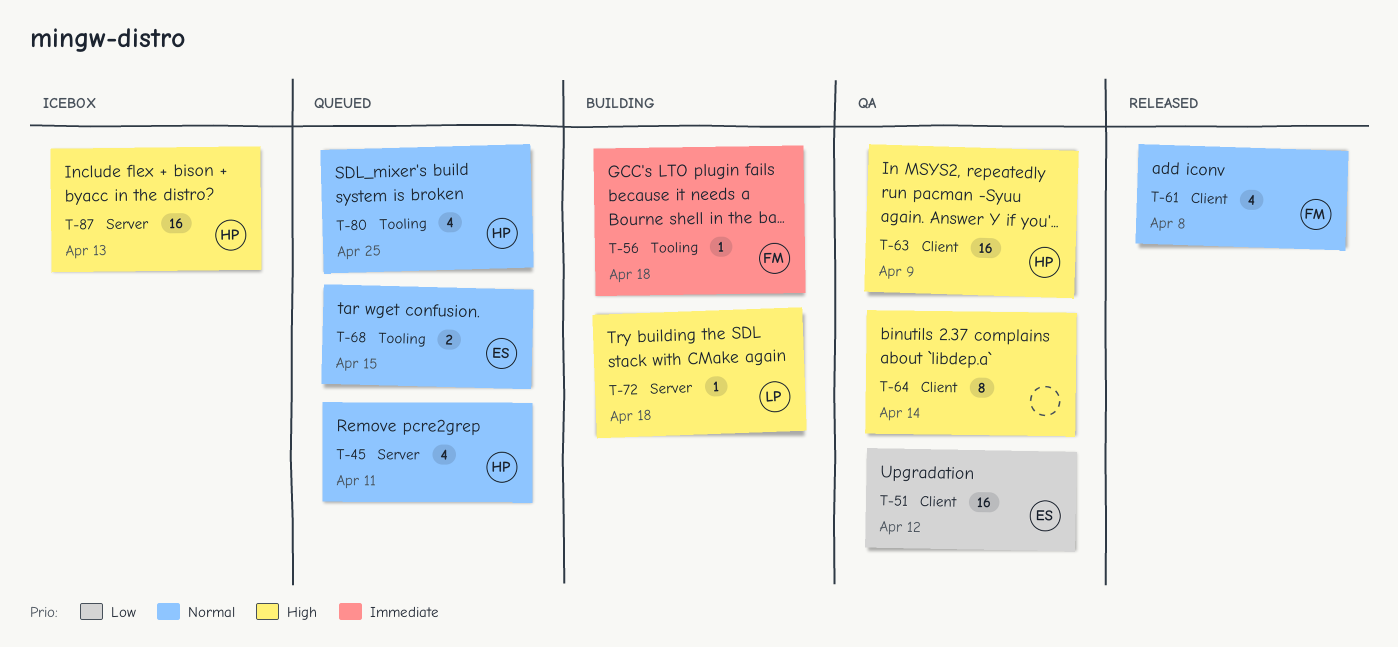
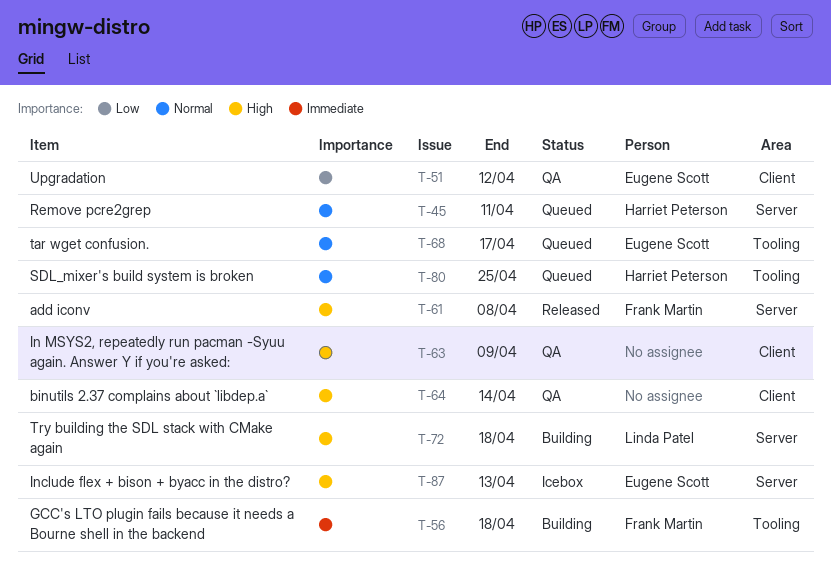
T-61, priority: Normal -> High
T-61, label: Client -> Server
T-63, owner: Harriet Peterson -> none
T-68, due: Apr 15 -> Apr 17
T-87, owner: Harriet Peterson -> Eugene Scott

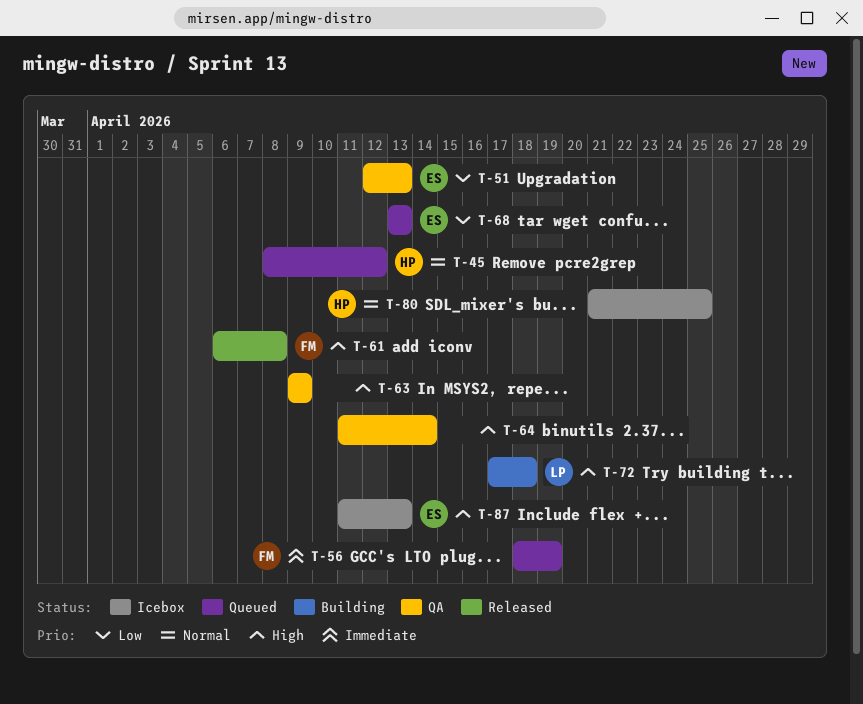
T-45, due: Apr 11 -> Apr 12
T-51, due: Apr 12 -> Apr 13
T-56, status: Building -> Queued
T-56, due: Apr 18 -> Apr 19
T-68, priority: Normal -> Low
T-68, due: Apr 17 -> Apr 13
T-80, status: Queued -> Icebox

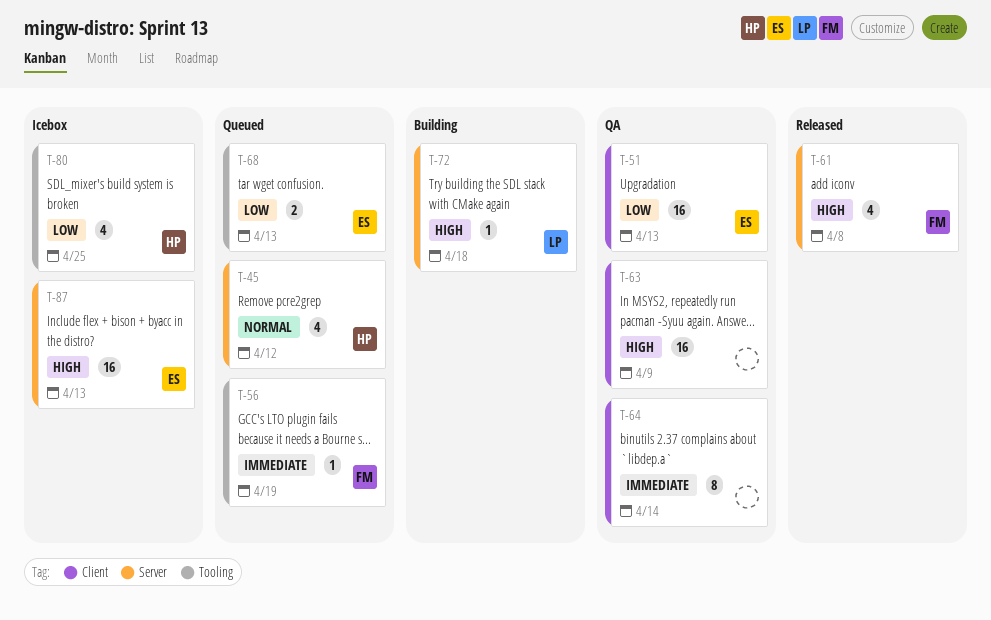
T-64, priority: High -> Immediate
T-80, priority: Normal -> Low

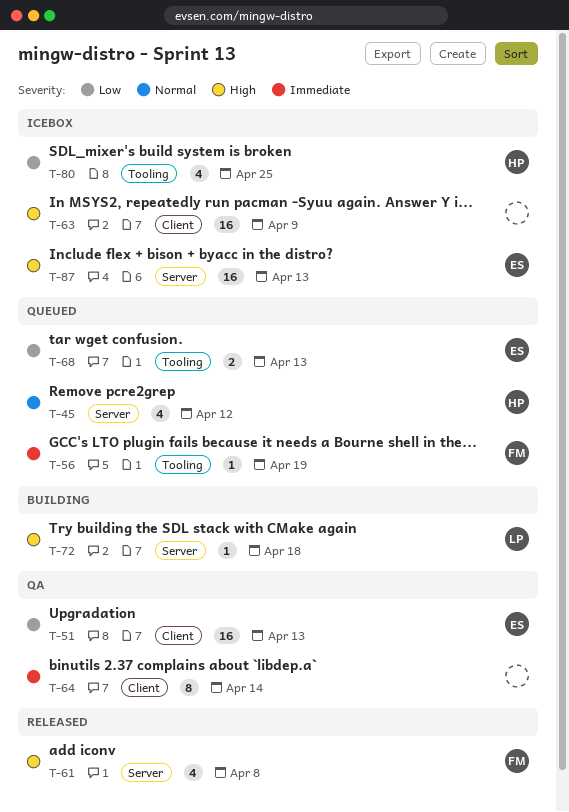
T-63, status: QA -> Icebox

